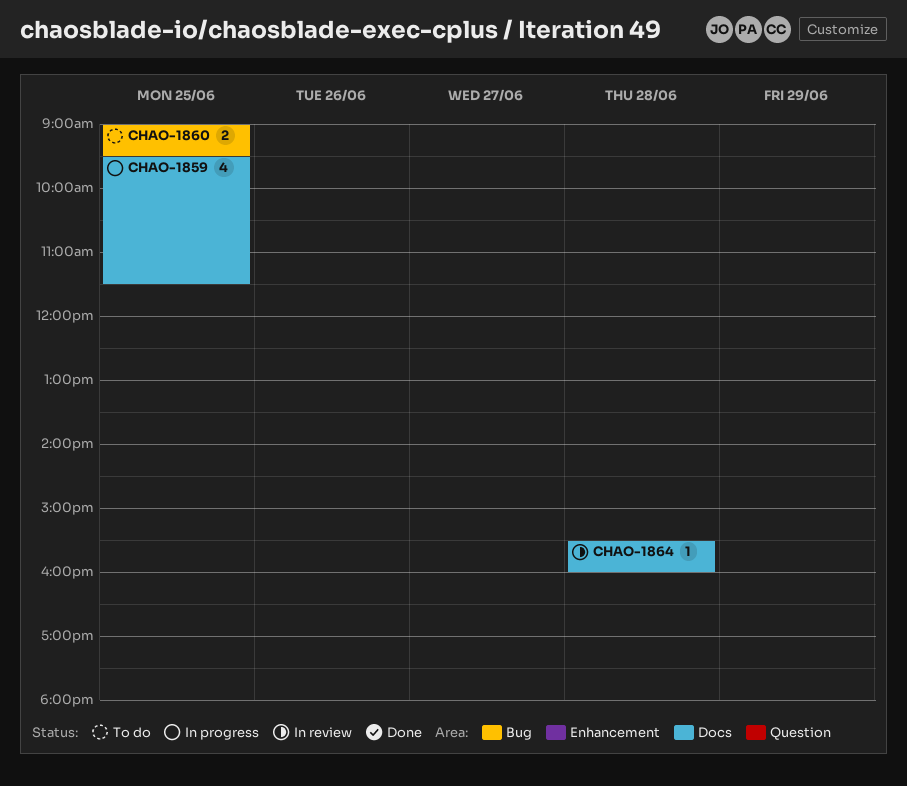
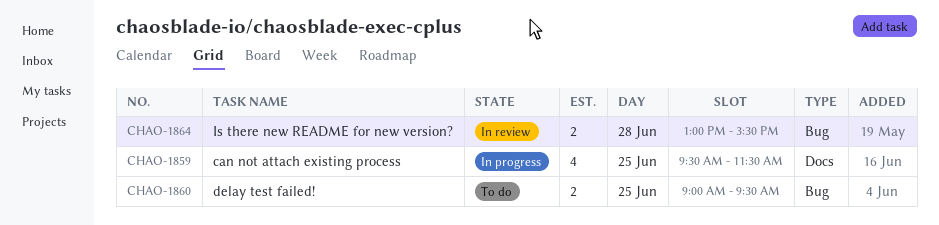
CHAO-1864, label: Docs -> Bug
CHAO-1864, estimate: 1 -> 2
CHAO-1864, begins: 15:30 -> 13:00
CHAO-1864, ends: 16:00 -> 15:30

